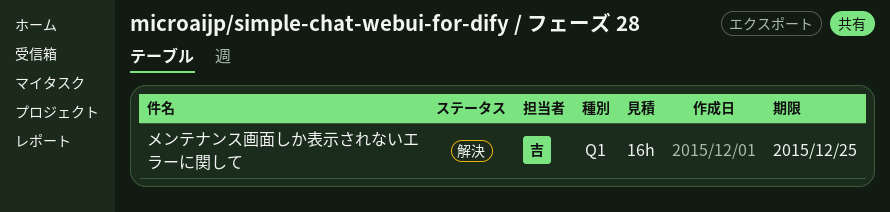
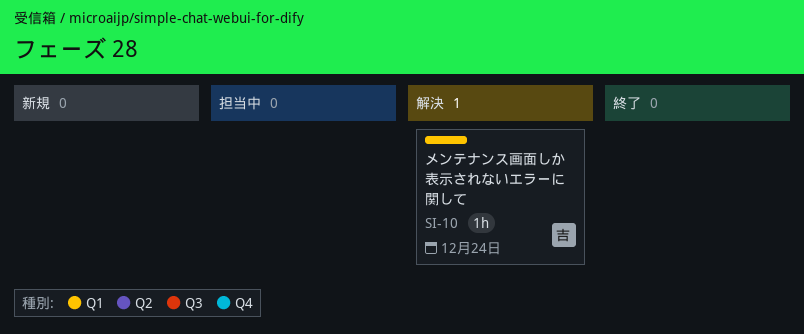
メンテナンス画面しか表示されないエラーに関して, estimate: 16h -> 1h
メンテナンス画面しか表示されないエラーに関して, due: Dec 25 -> Dec 24

